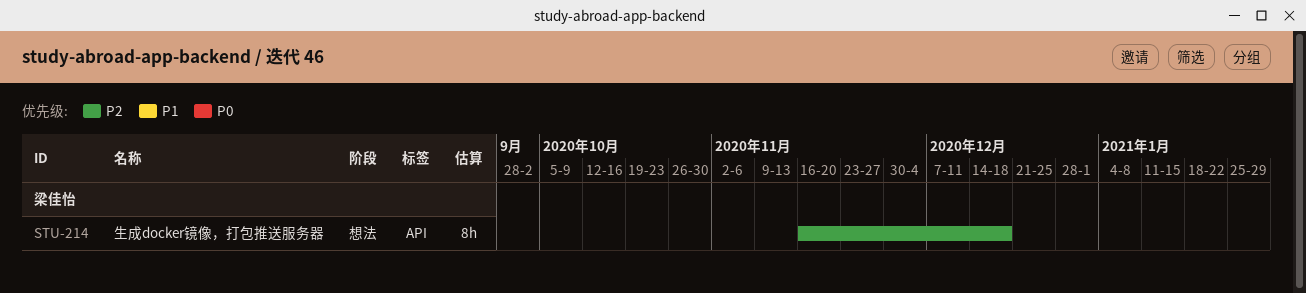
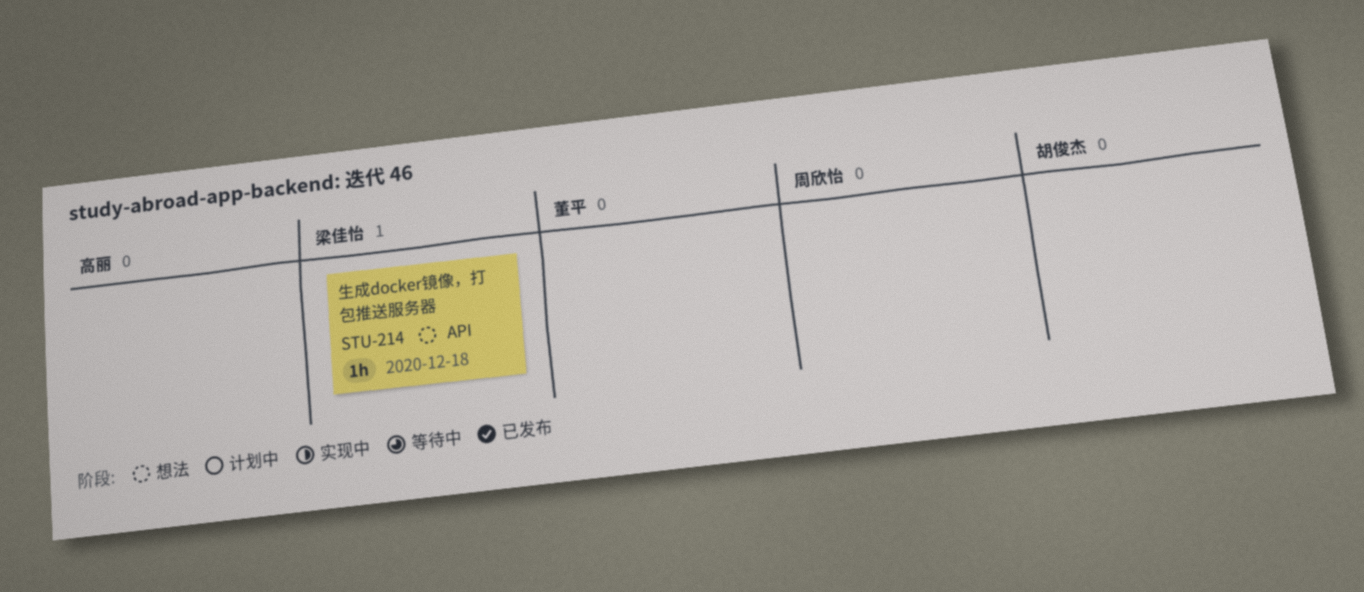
STU-214, estimate: 8h -> 1h

